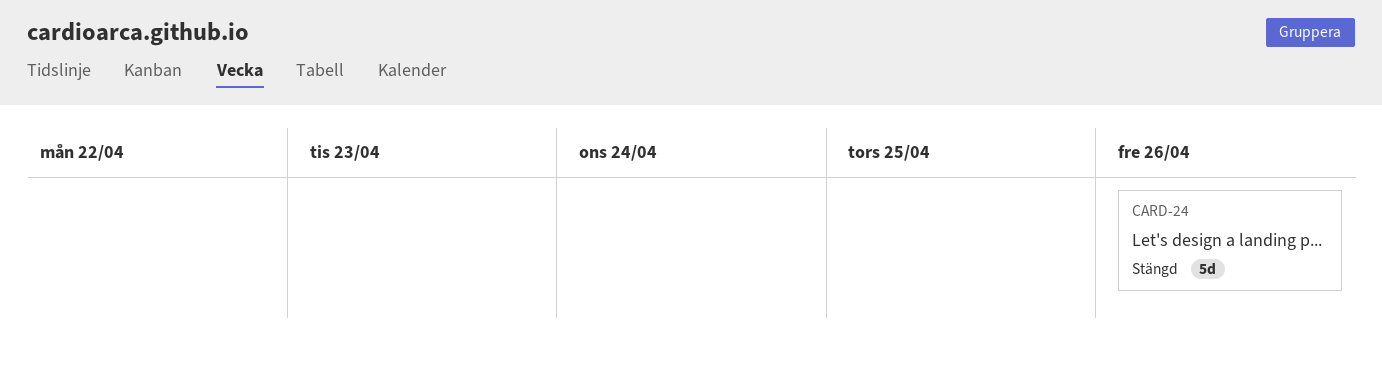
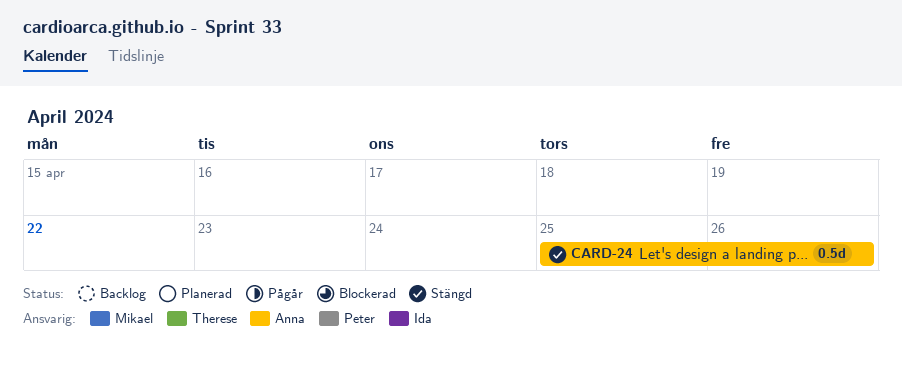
CARD-24, estimate: 5d -> 0.5d

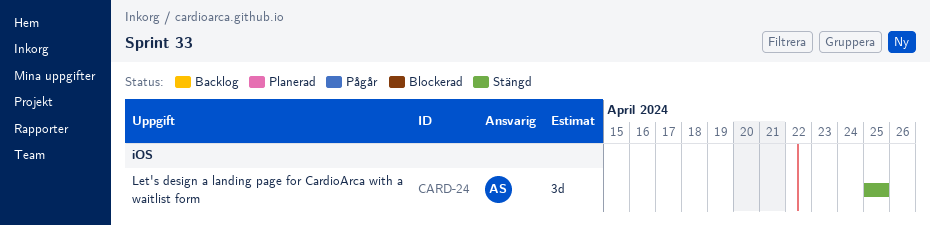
CARD-24, estimate: 0.5d -> 3d
CARD-24, due: Apr 26 -> Apr 25

